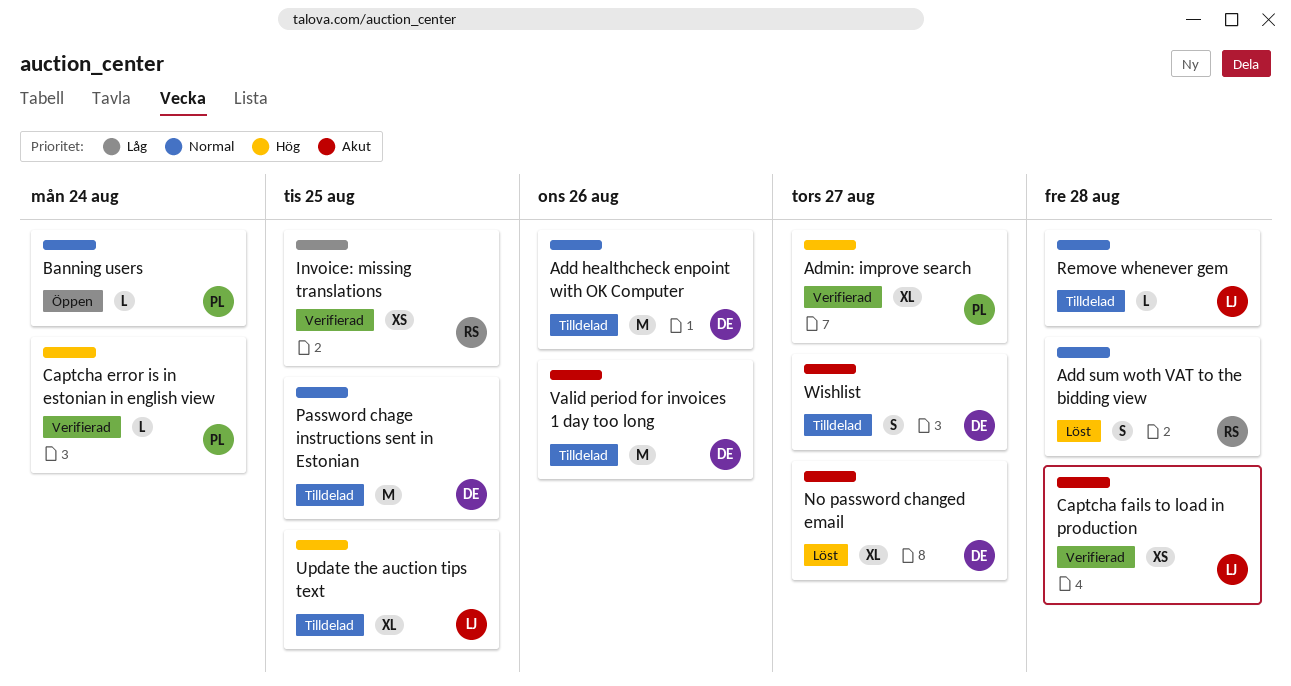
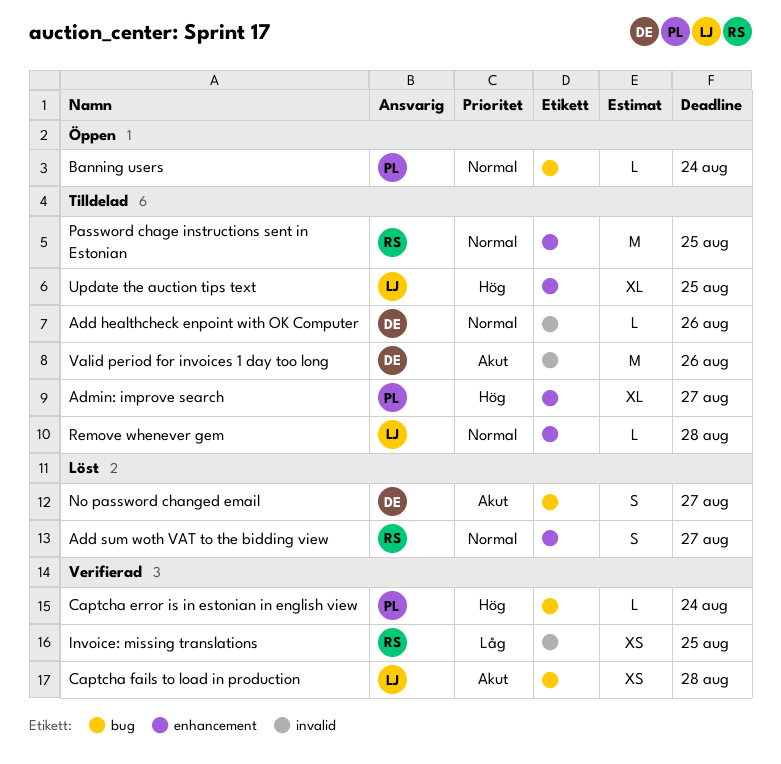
Add healthcheck enpoint with OK Computer, estimate: M -> L
Add sum woth VAT to the bidding view, due: Aug 28 -> Aug 27
Admin: improve search, status: Verifierad -> Tilldelad
No password changed email, estimate: XL -> S
Password chage instructions sent in Estonian, owner: DE -> RS
Wishlist: present -> none

